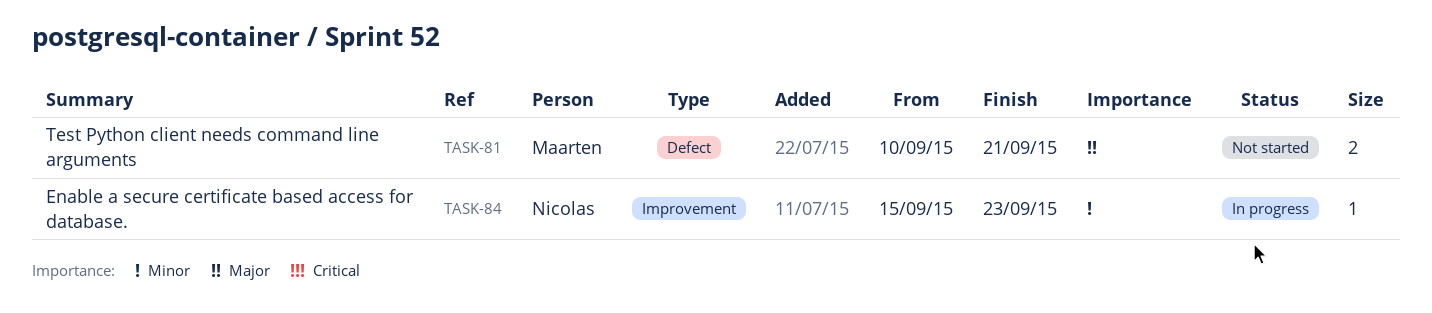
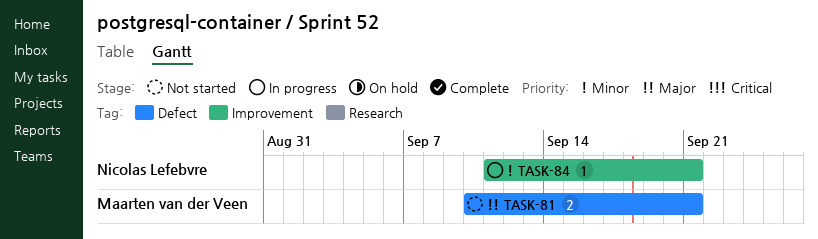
TASK-84, start: Sep 15 -> Sep 11
TASK-84, due: Sep 23 -> Sep 21

